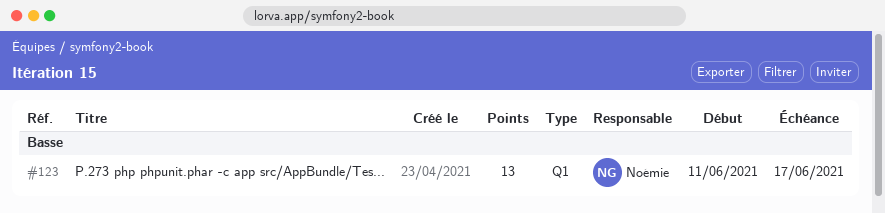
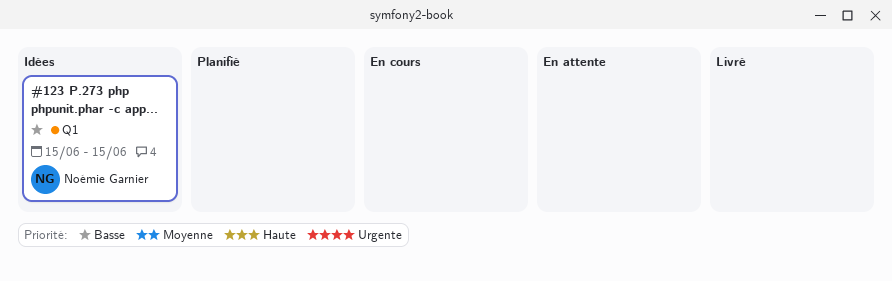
#123, start: Jun 11 -> Jun 15
#123, due: Jun 17 -> Jun 15

